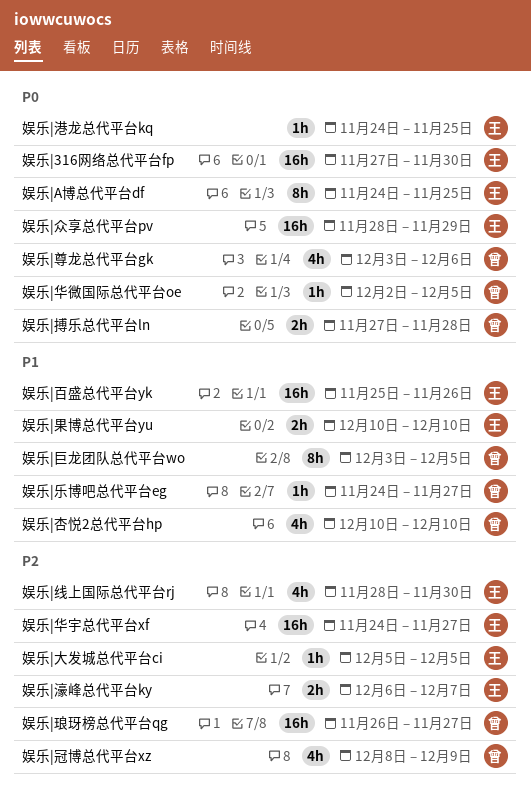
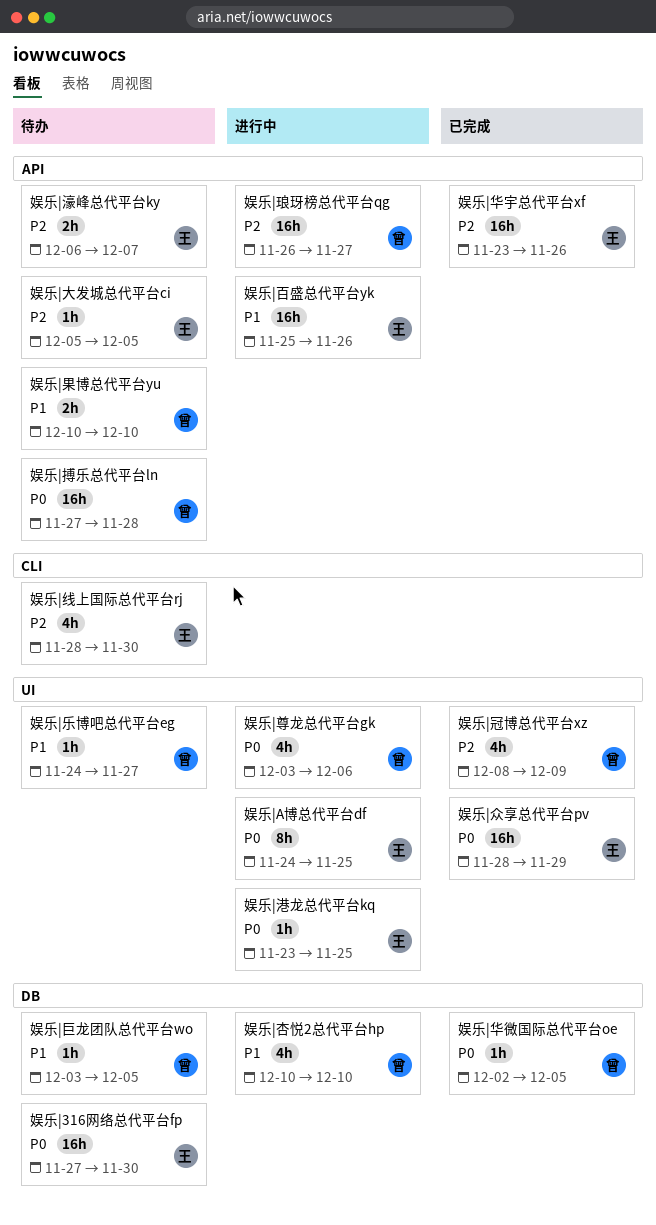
娱乐|华宇总代平台xf, start: Nov 24 -> Nov 23
娱乐|华宇总代平台xf, due: Nov 27 -> Nov 26
娱乐|巨龙团队总代平台wo, estimate: 8h -> 1h
娱乐|搏乐总代平台ln, estimate: 2h -> 16h
娱乐|果博总代平台yu, owner: 王 -> 曾
娱乐|港龙总代平台kq, start: Nov 24 -> Nov 23

